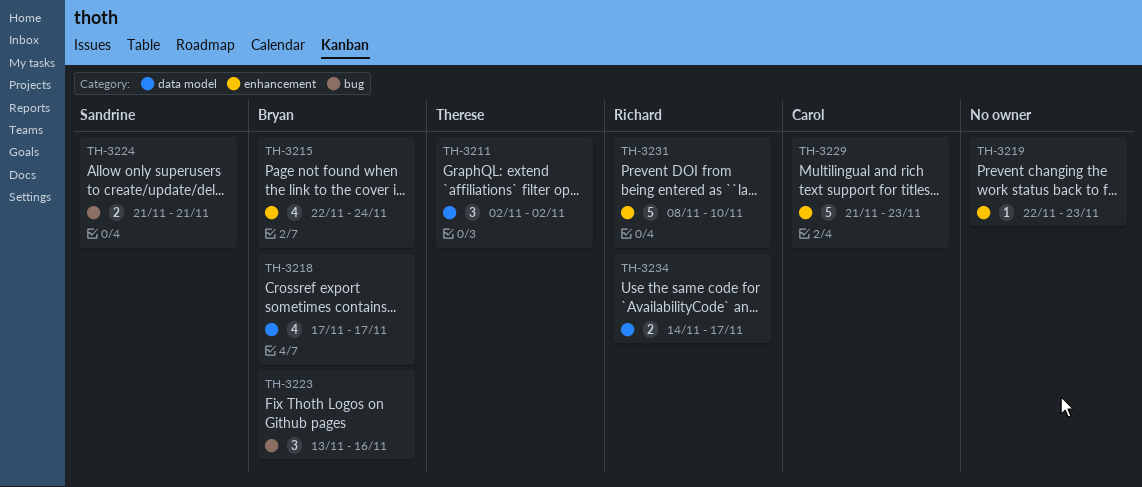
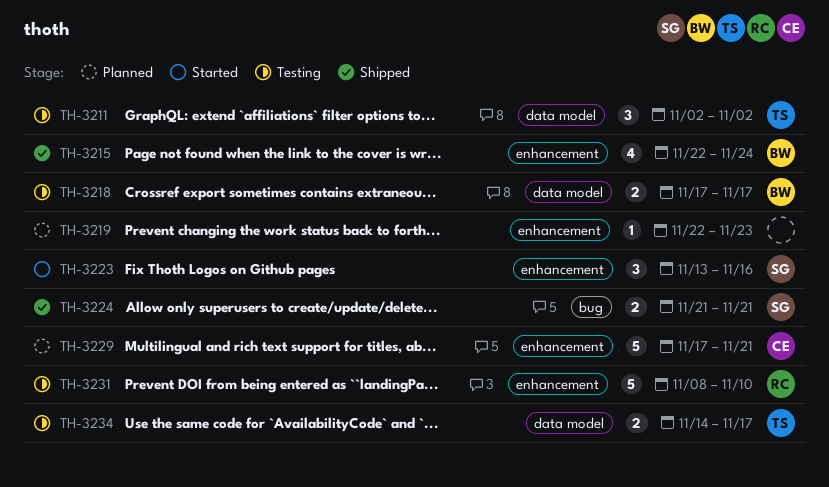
TH-3218, estimate: 4 -> 2
TH-3223, owner: Bryan -> Sandrine
TH-3223, label: bug -> enhancement
TH-3229, start: Nov 21 -> Nov 17
TH-3229, due: Nov 23 -> Nov 21
TH-3234, owner: Richard -> Therese

